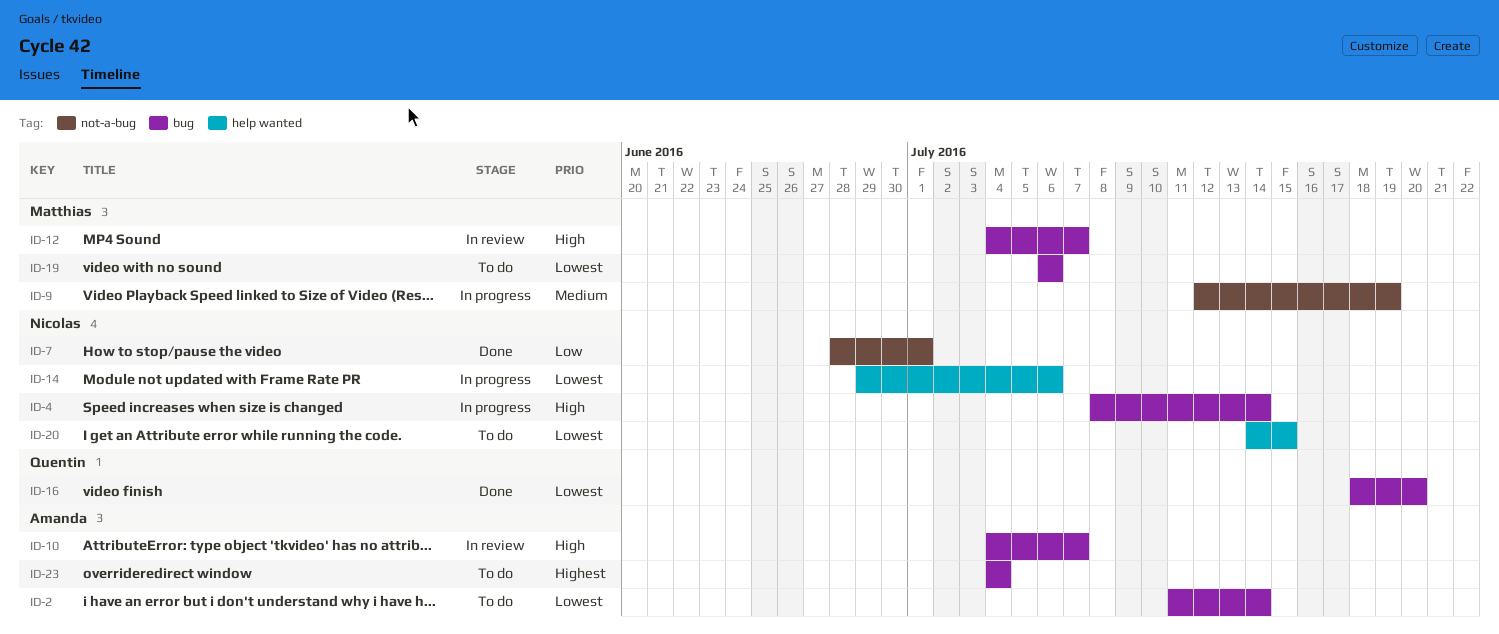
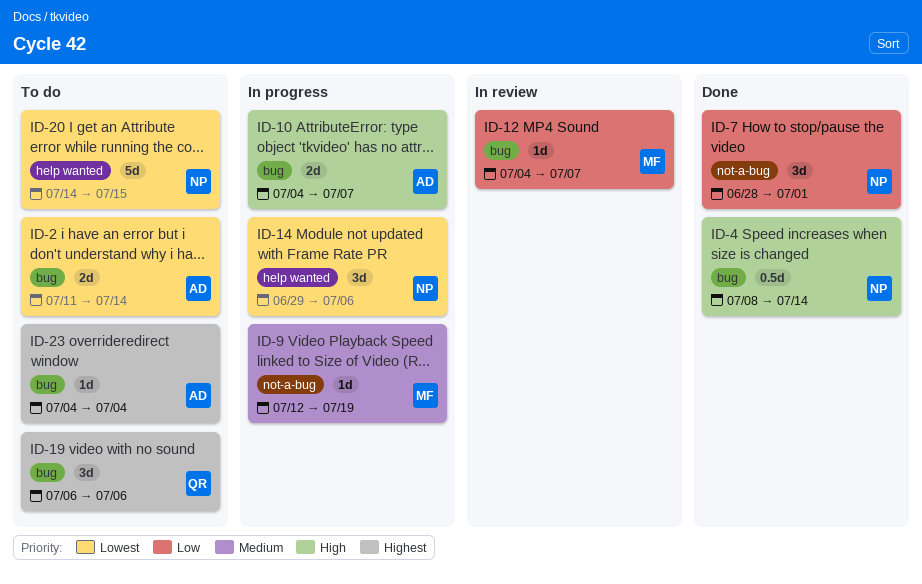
ID-4, status: In progress -> Done
ID-10, status: In review -> In progress
ID-12, priority: High -> Low
ID-16: present -> none
ID-19, owner: Matthias -> Quentin
ID-19, priority: Lowest -> Highest

